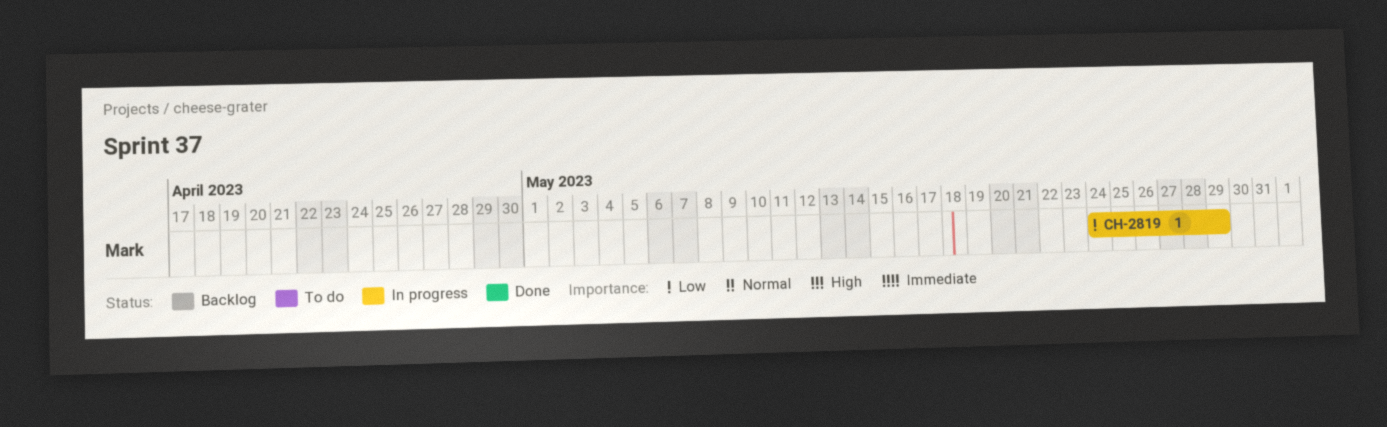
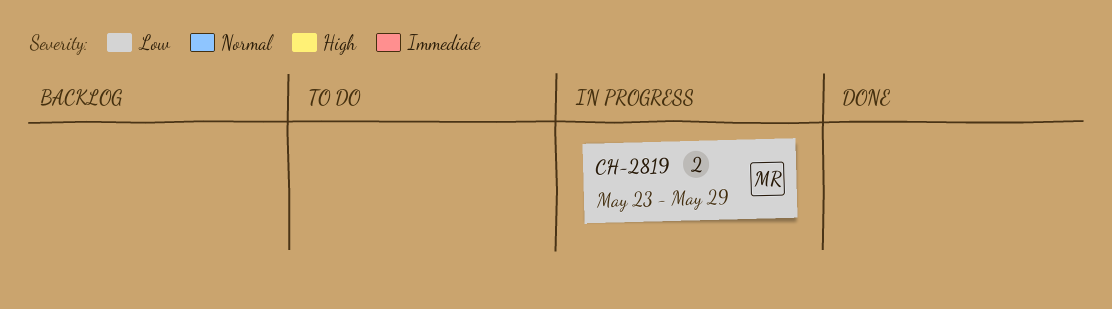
CH-2819, estimate: 1 -> 2
CH-2819, start: May 24 -> May 23

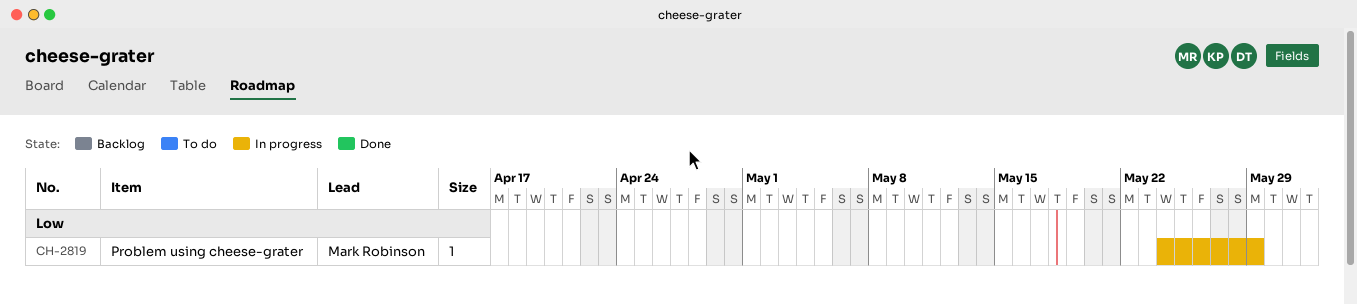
CH-2819, estimate: 2 -> 1
CH-2819, start: May 23 -> May 24

